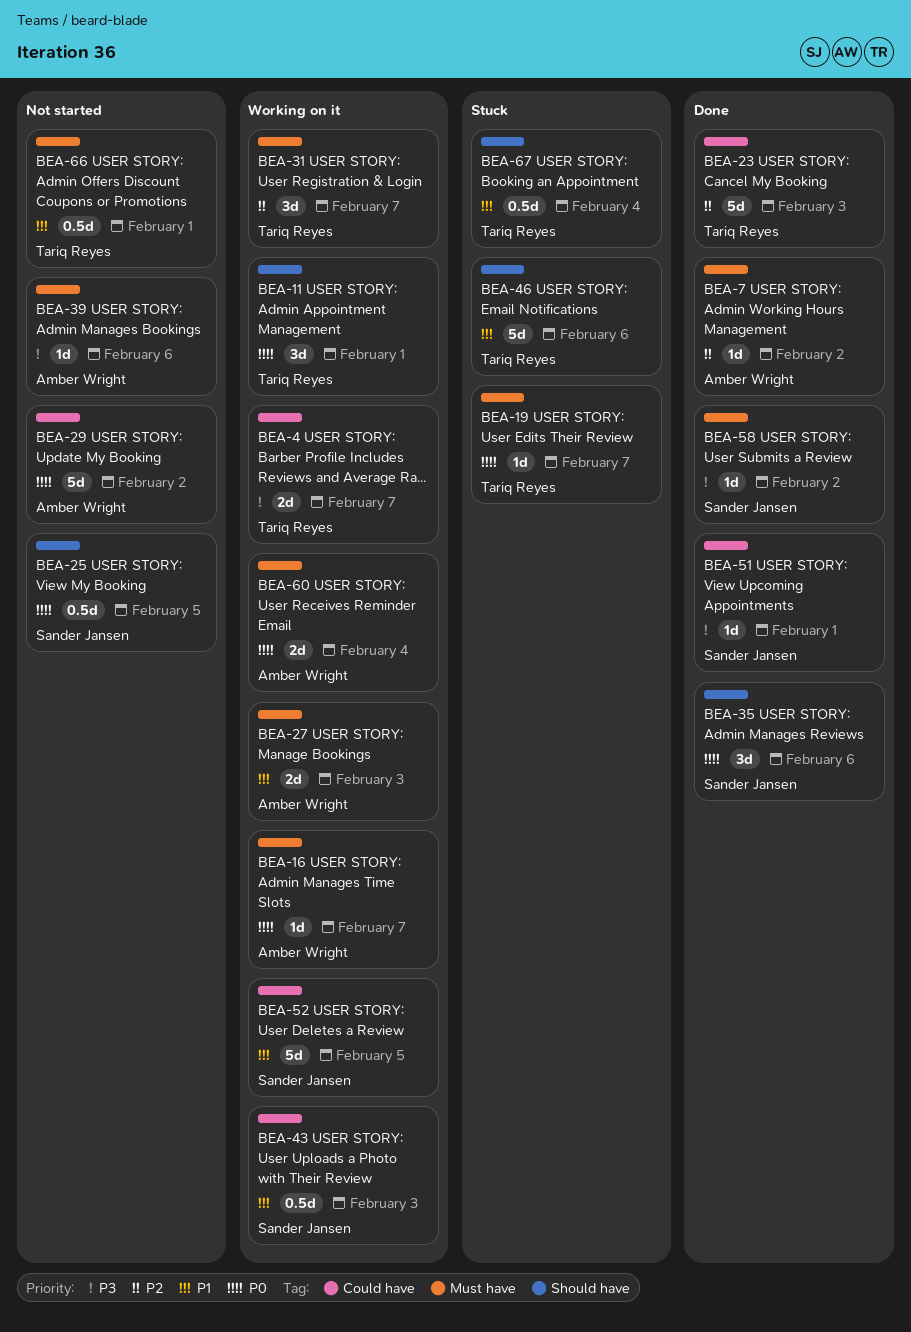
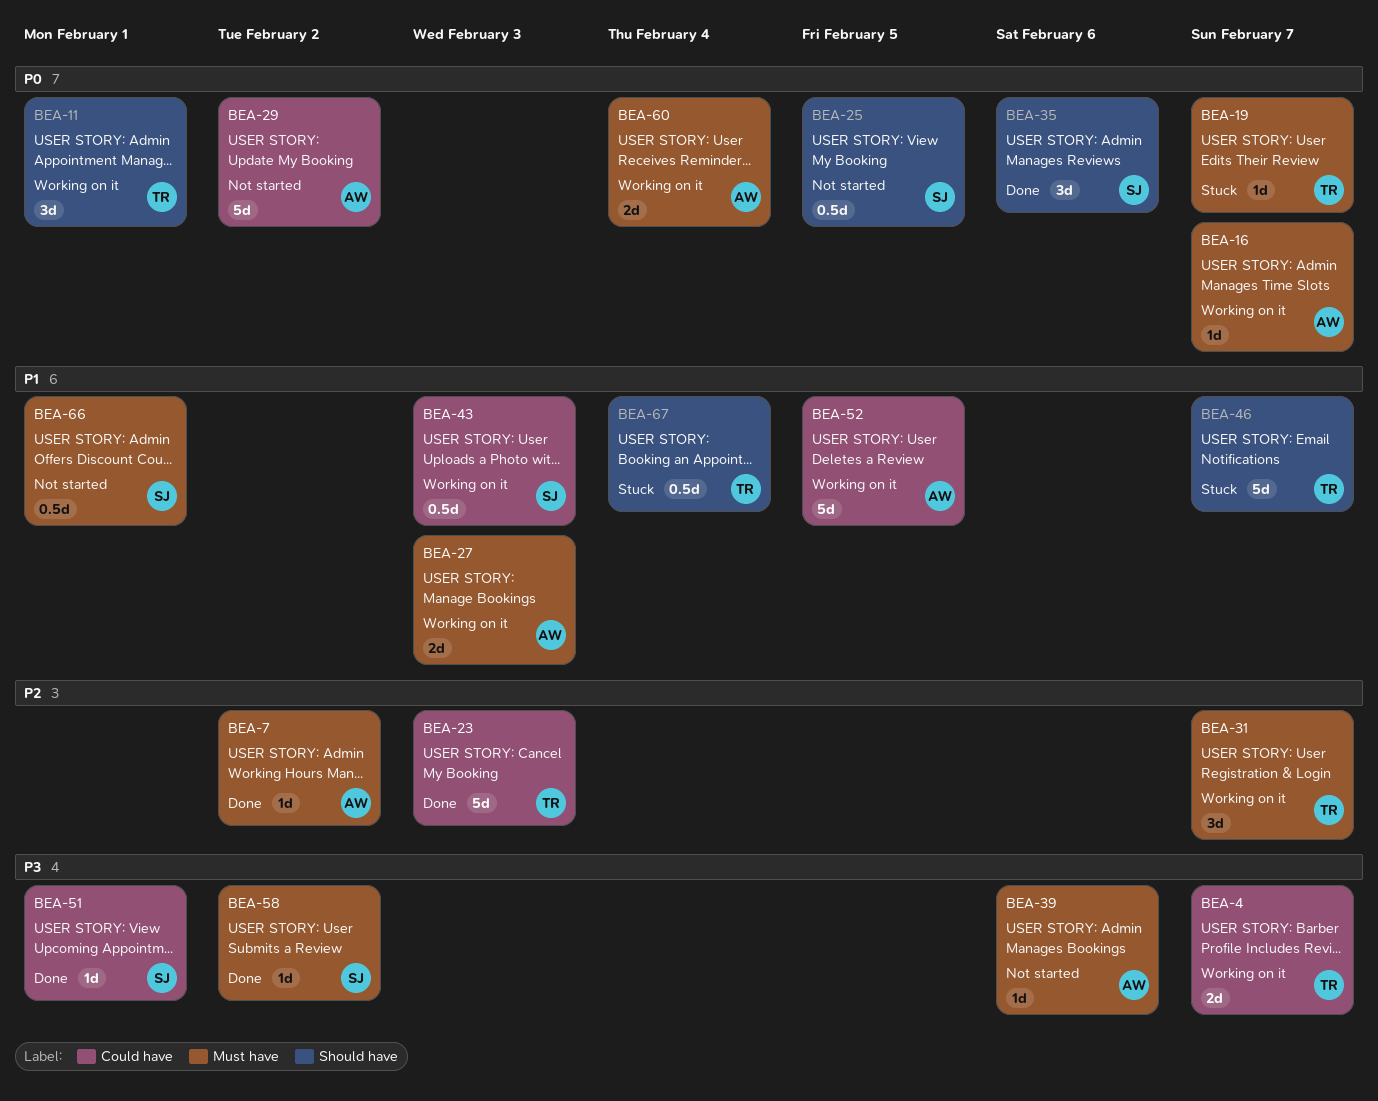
BEA-46, due: Feb 6 -> Feb 7
BEA-52, owner: Sander Jansen -> Amber Wright
BEA-66, owner: Tariq Reyes -> Sander Jansen

